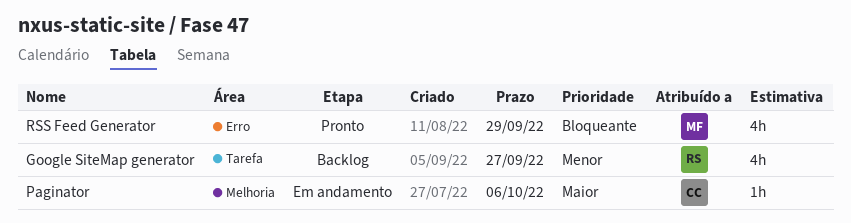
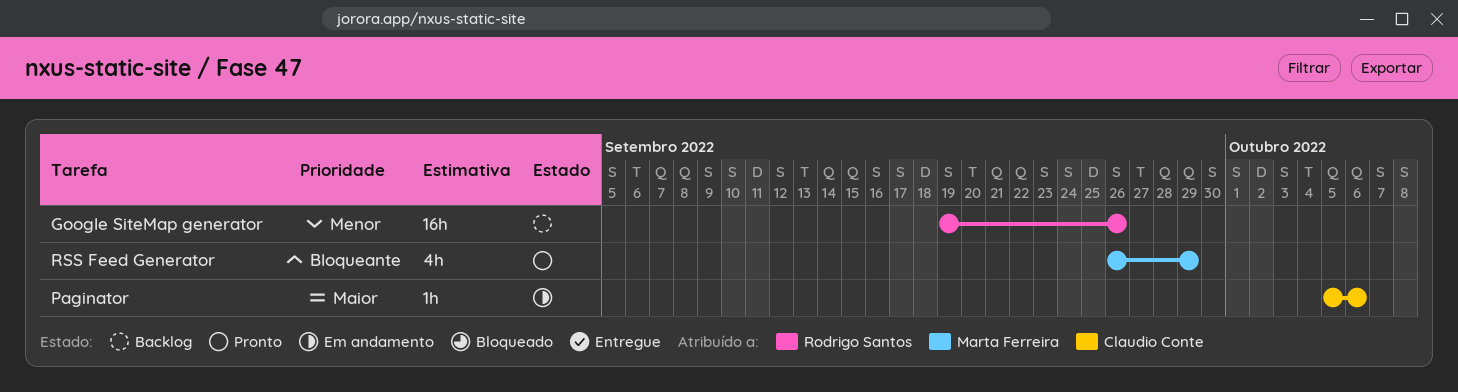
Google SiteMap generator, estimate: 4h -> 16h
Google SiteMap generator, due: Sep 27 -> Sep 26

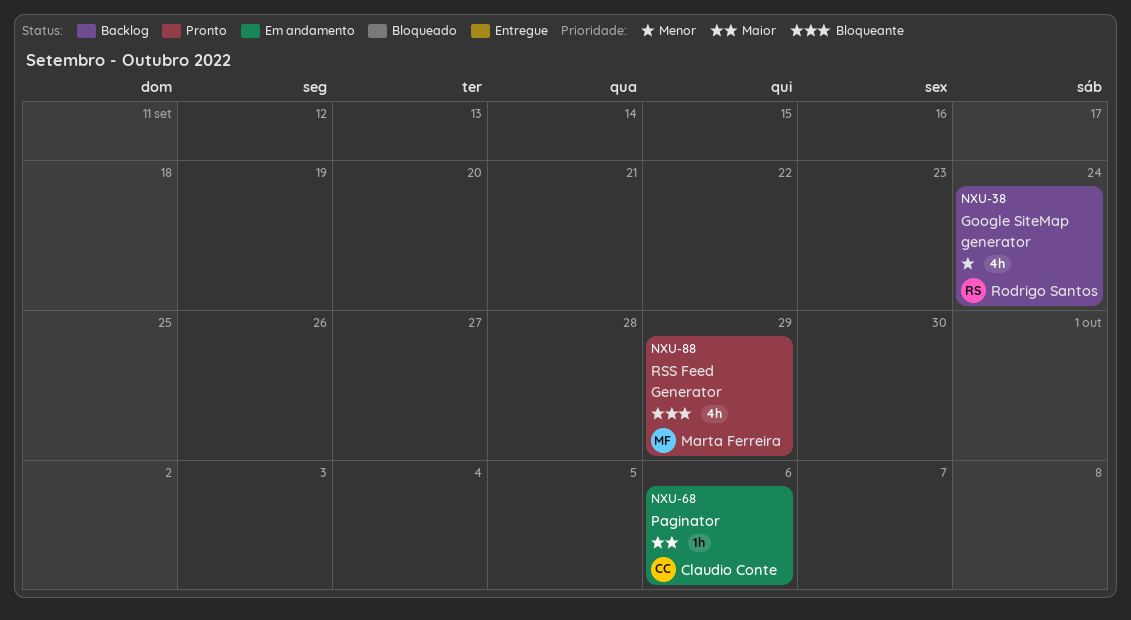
Google SiteMap generator, estimate: 16h -> 4h
Google SiteMap generator, due: Sep 26 -> Sep 24

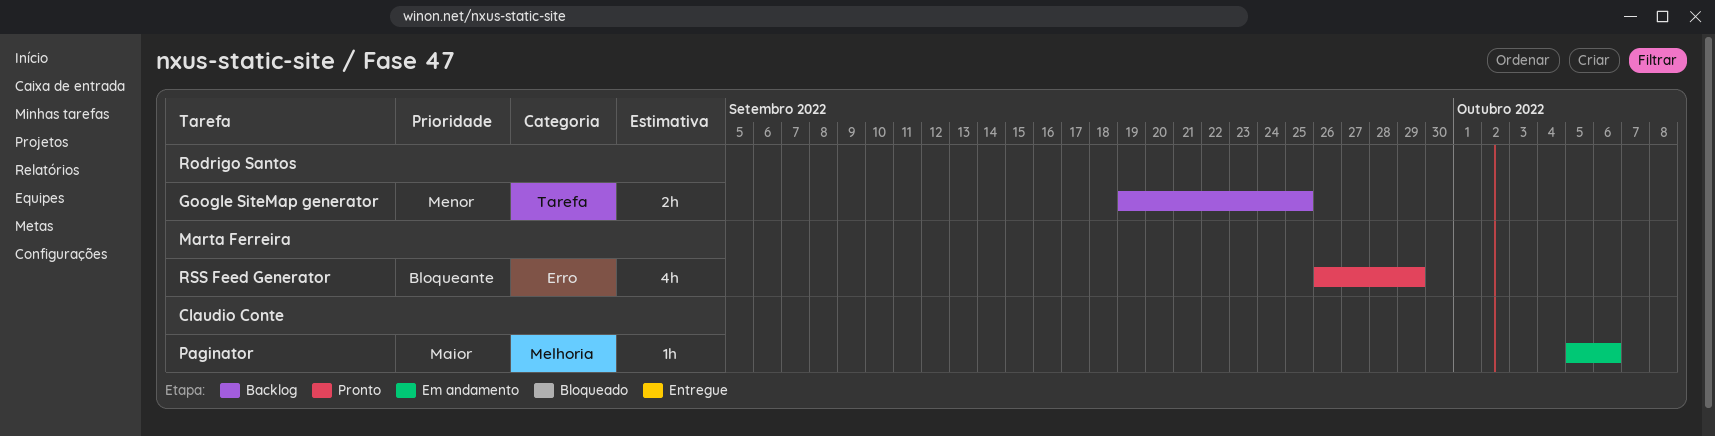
Google SiteMap generator, estimate: 4h -> 2h
Google SiteMap generator, due: Sep 24 -> Sep 25

